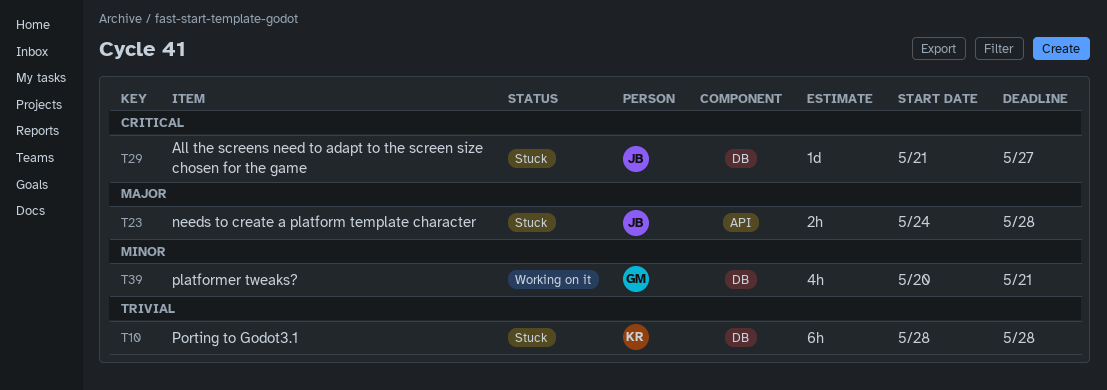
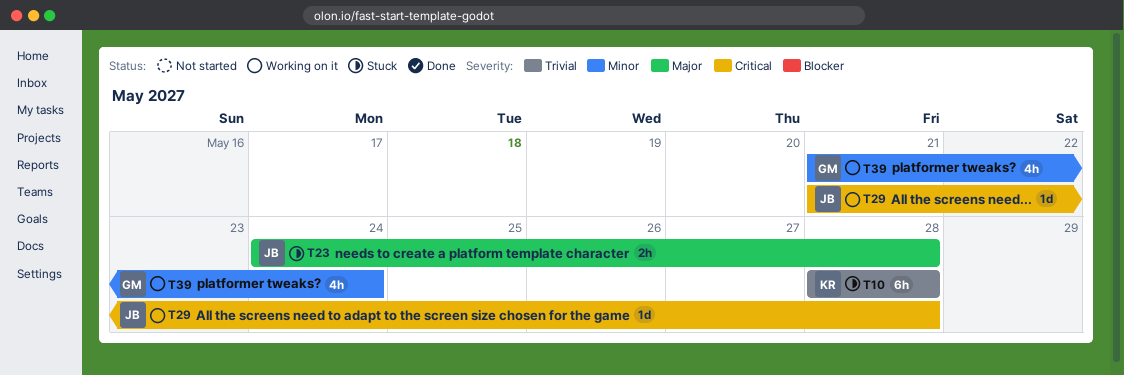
T29, status: Stuck -> Working on it
T29, due: May 27 -> May 28
T39, start: May 20 -> May 21
T39, due: May 21 -> May 24

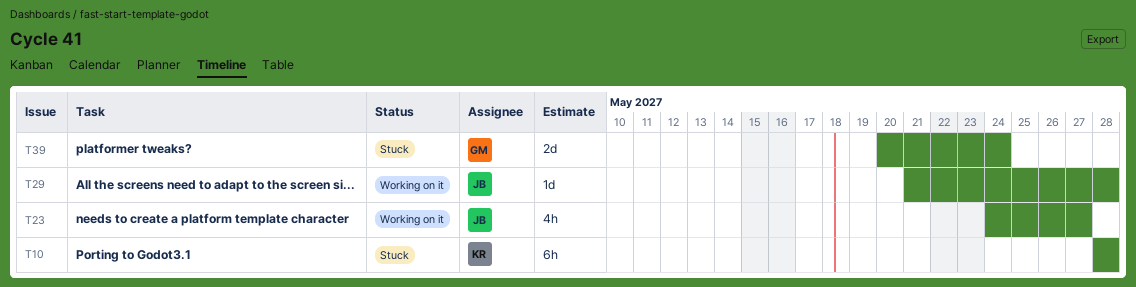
T23, status: Stuck -> Working on it
T23, estimate: 2h -> 4h
T23, due: May 28 -> May 27
T39, status: Working on it -> Stuck
T39, estimate: 4h -> 2d
T39, start: May 21 -> May 20

